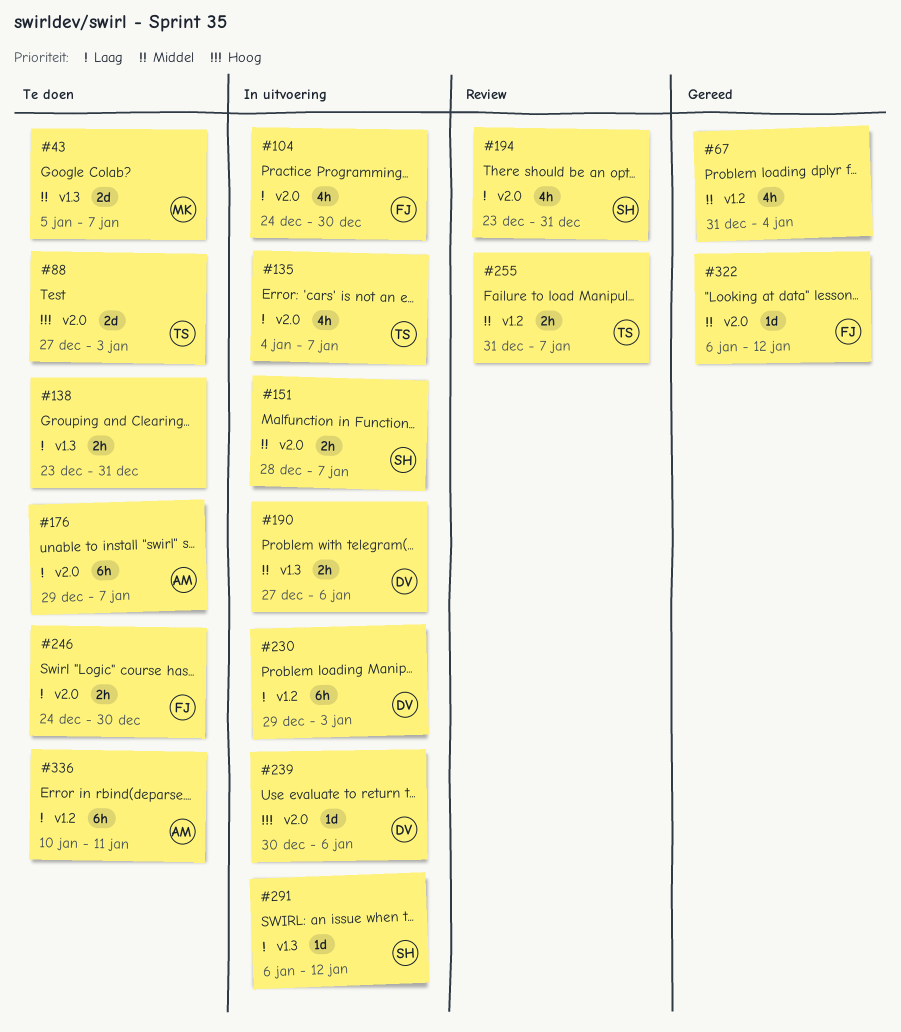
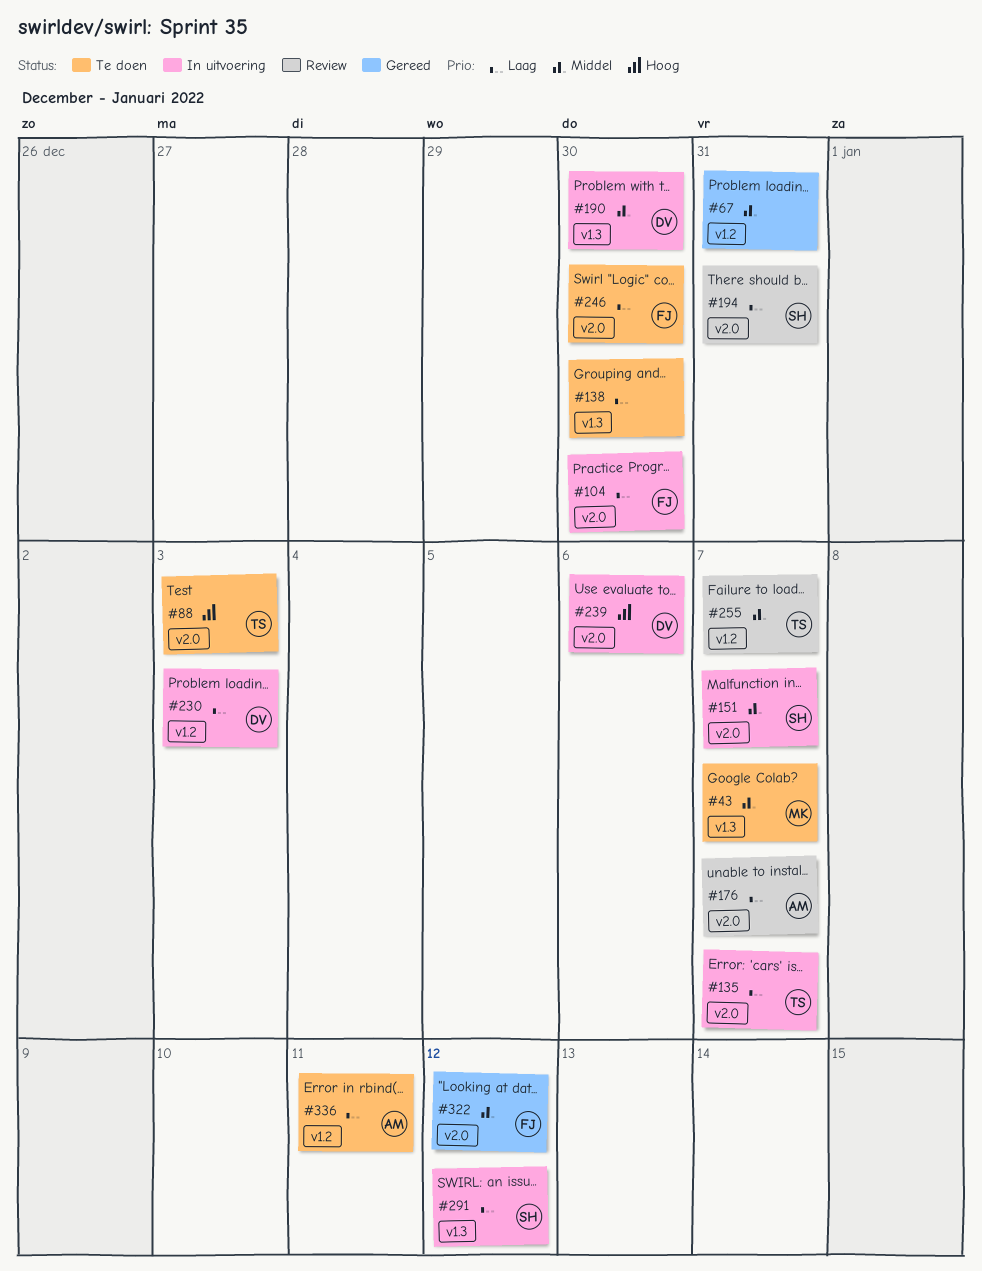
#67, due: Jan 4 -> Dec 31
#138, due: Dec 31 -> Dec 30
#176, status: Te doen -> Review
#190, due: Jan 6 -> Dec 30

